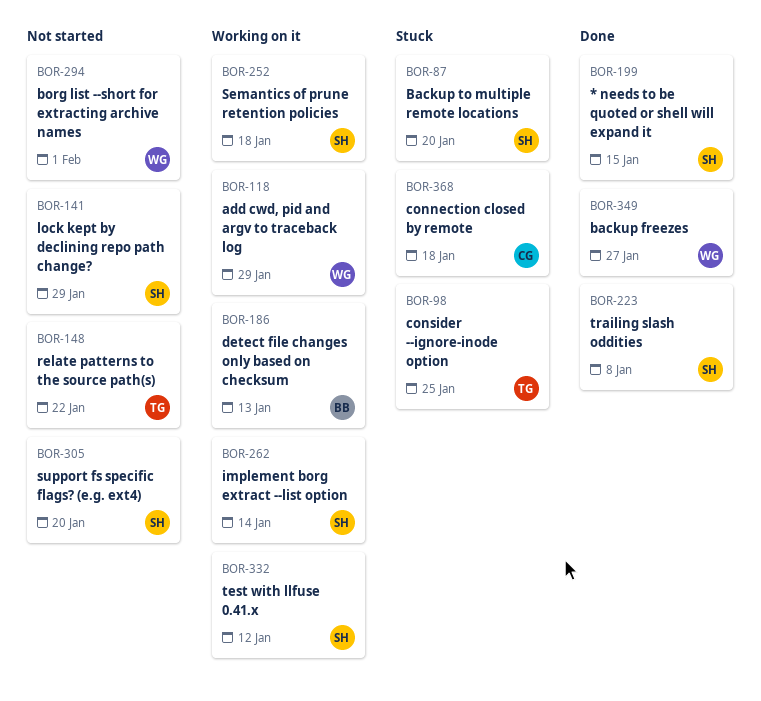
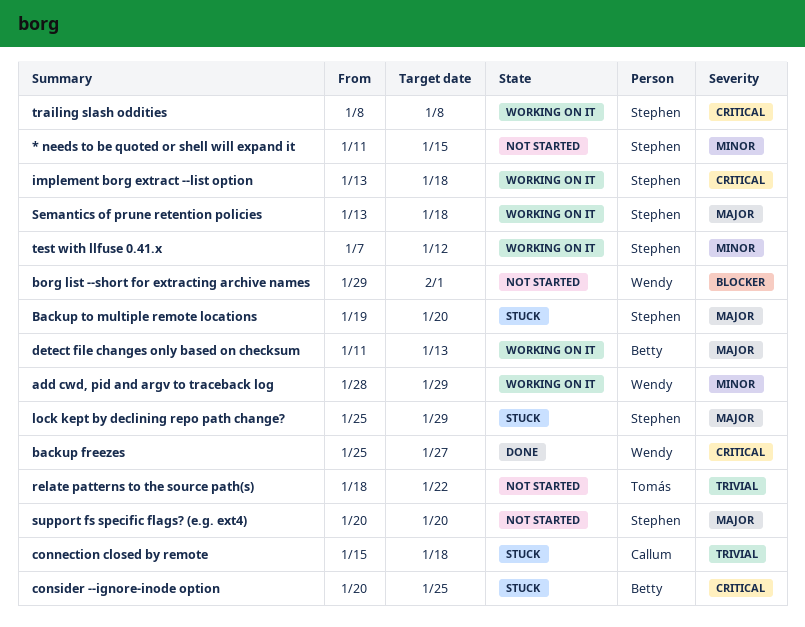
* needs to be quoted or shell will expand it, status: Done -> Not started
consider --ignore-inode option, owner: Tomás -> Betty
implement borg extract --list option, due: Jan 14 -> Jan 18
lock kept by declining repo path change?, status: Not started -> Stuck
trailing slash oddities, status: Done -> Working on it

